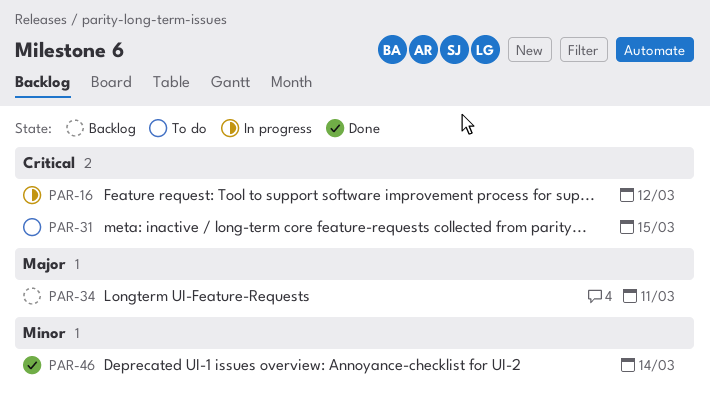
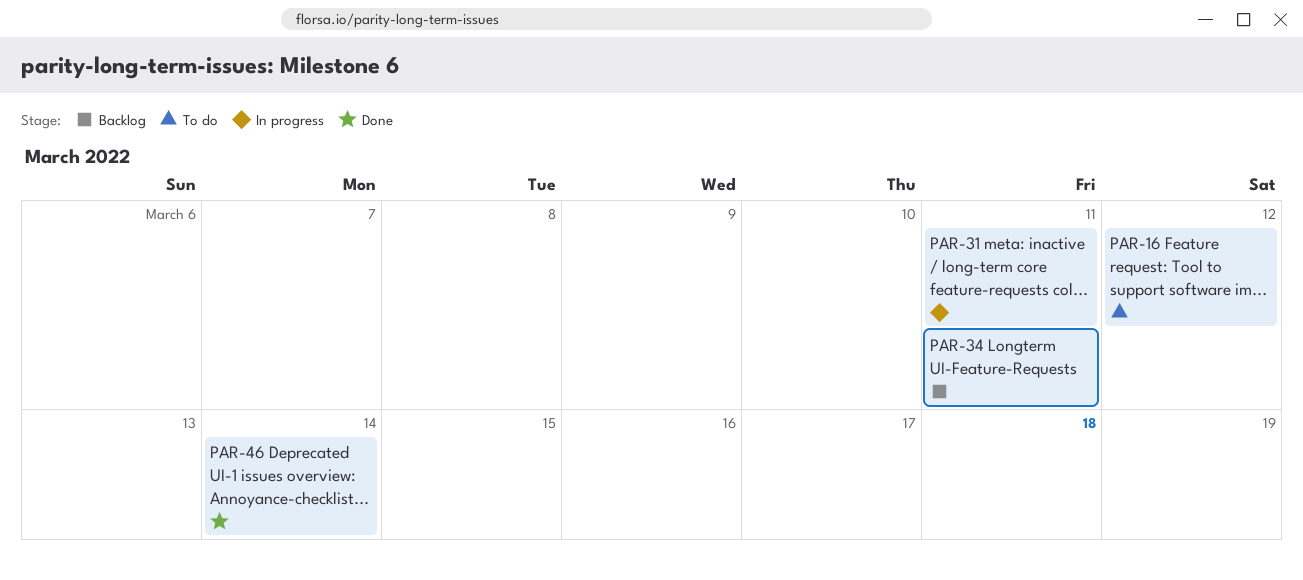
PAR-16, status: In progress -> To do
PAR-31, status: To do -> In progress
PAR-31, due: Mar 15 -> Mar 11

